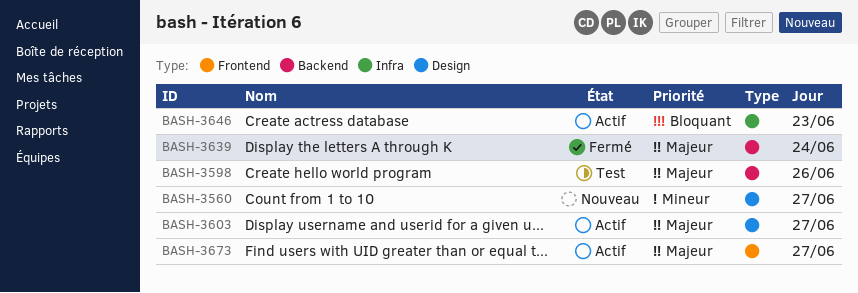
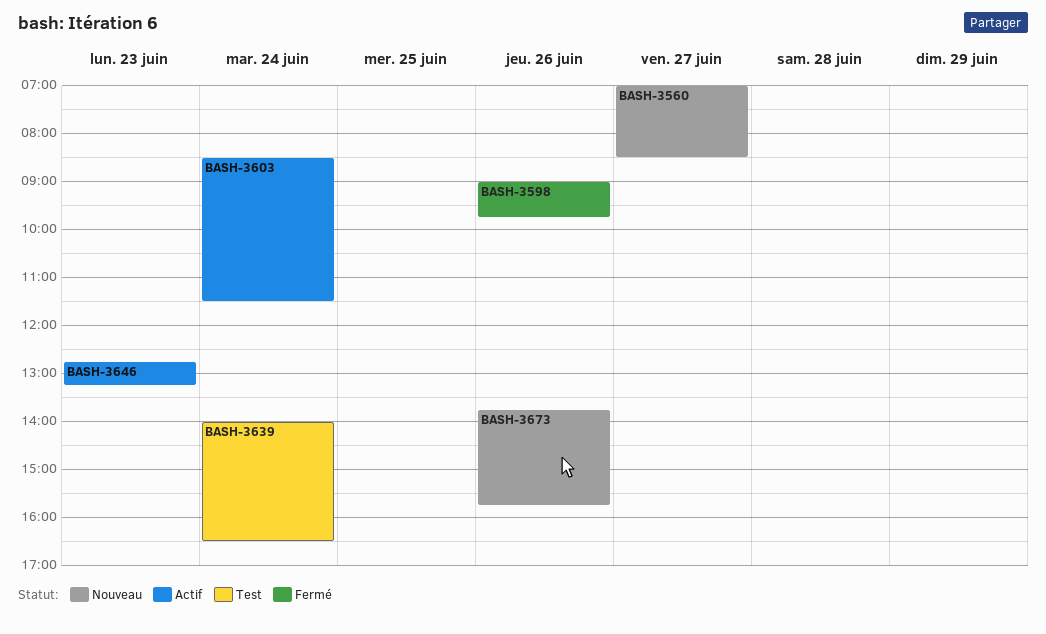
BASH-3598, status: Test -> Fermé
BASH-3603, day: Jun 27 -> Jun 24
BASH-3639, status: Fermé -> Test
BASH-3673, status: Actif -> Nouveau
BASH-3673, day: Jun 27 -> Jun 26

